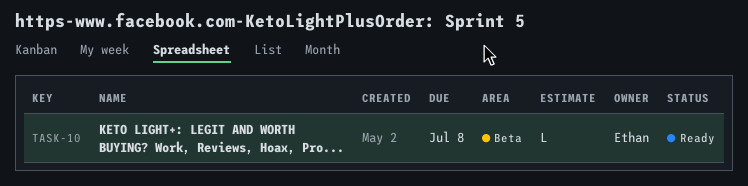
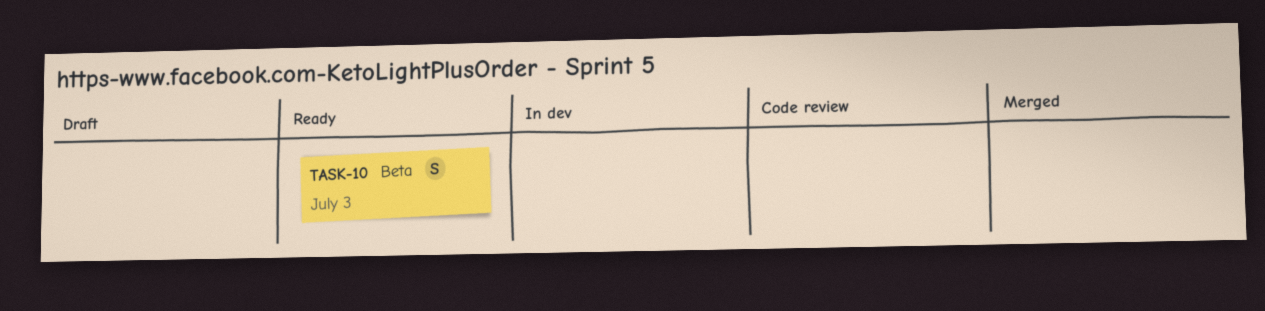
TASK-10, estimate: L -> S
TASK-10, due: Jul 8 -> Jul 3

